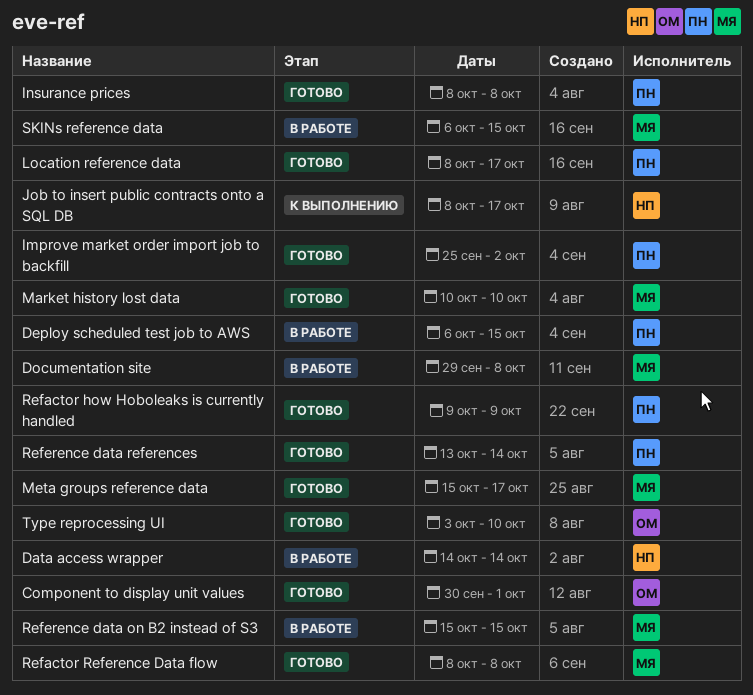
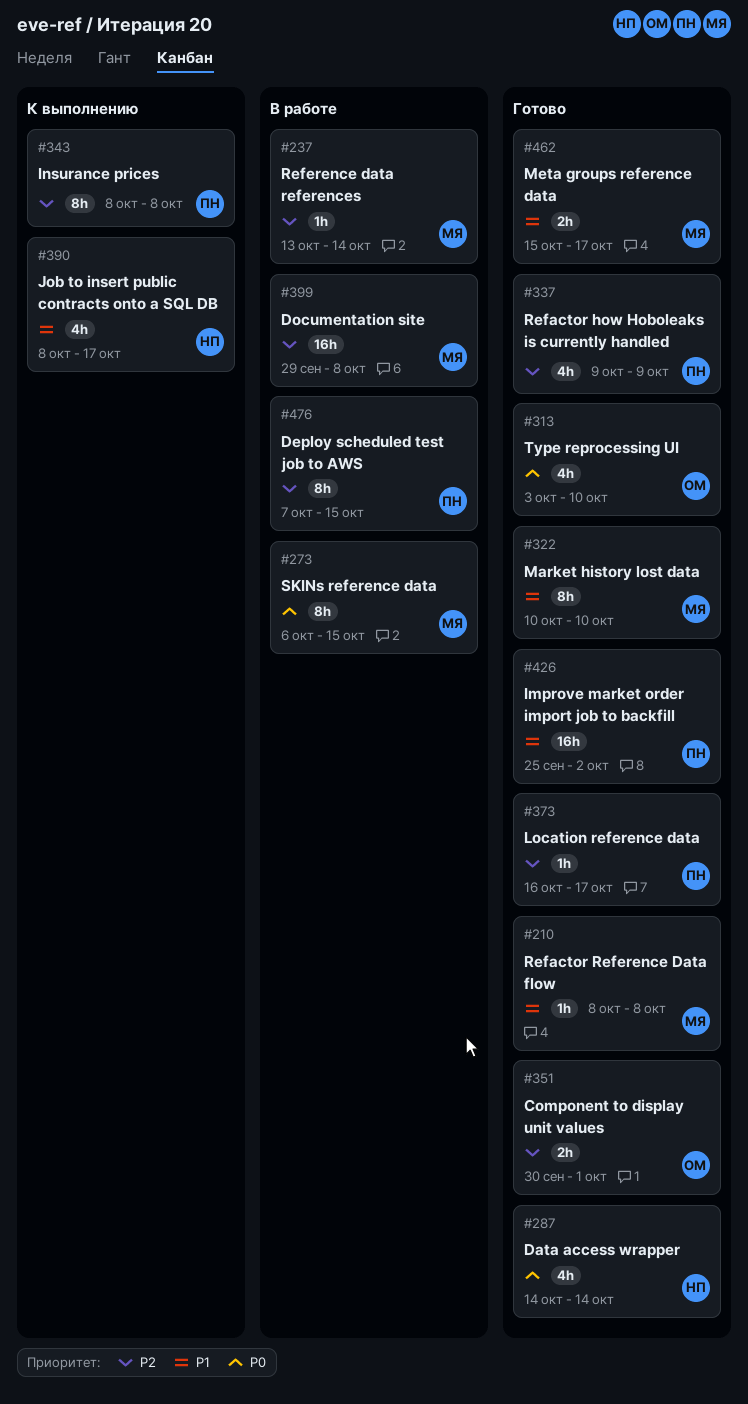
Data access wrapper, status: В работе -> Готово
Deploy scheduled test job to AWS, start: Oct 6 -> Oct 7
Insurance prices, status: Готово -> К выполнению
Location reference data, start: Oct 8 -> Oct 16
Reference data on B2 instead of S3: present -> none
Reference data references, status: Готово -> В работе
Reference data references, owner: ПН -> МЯ

